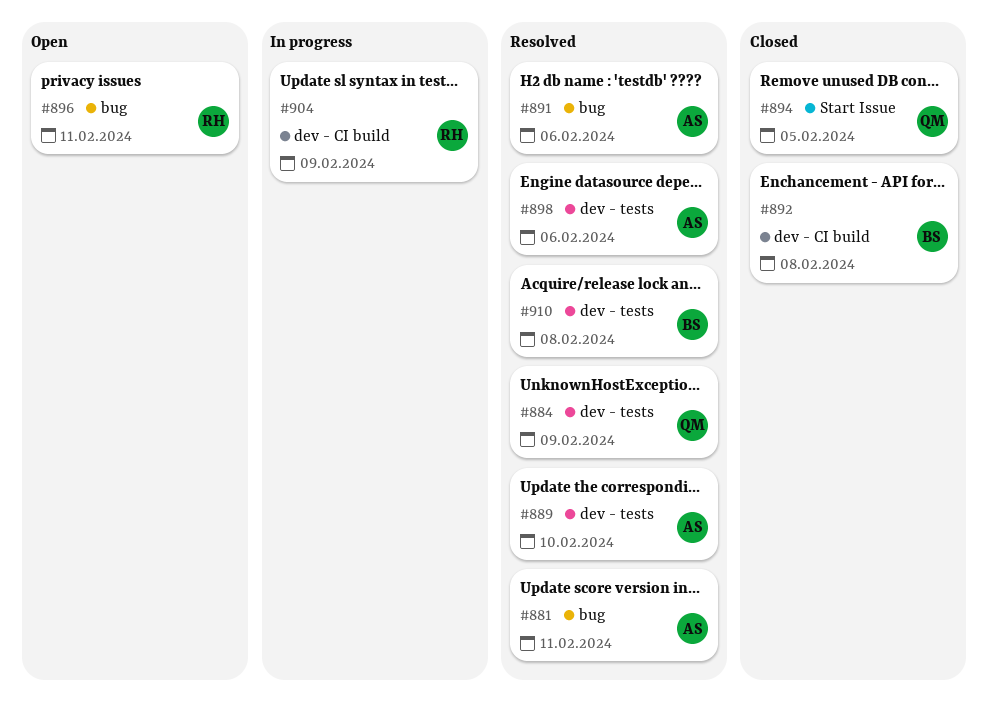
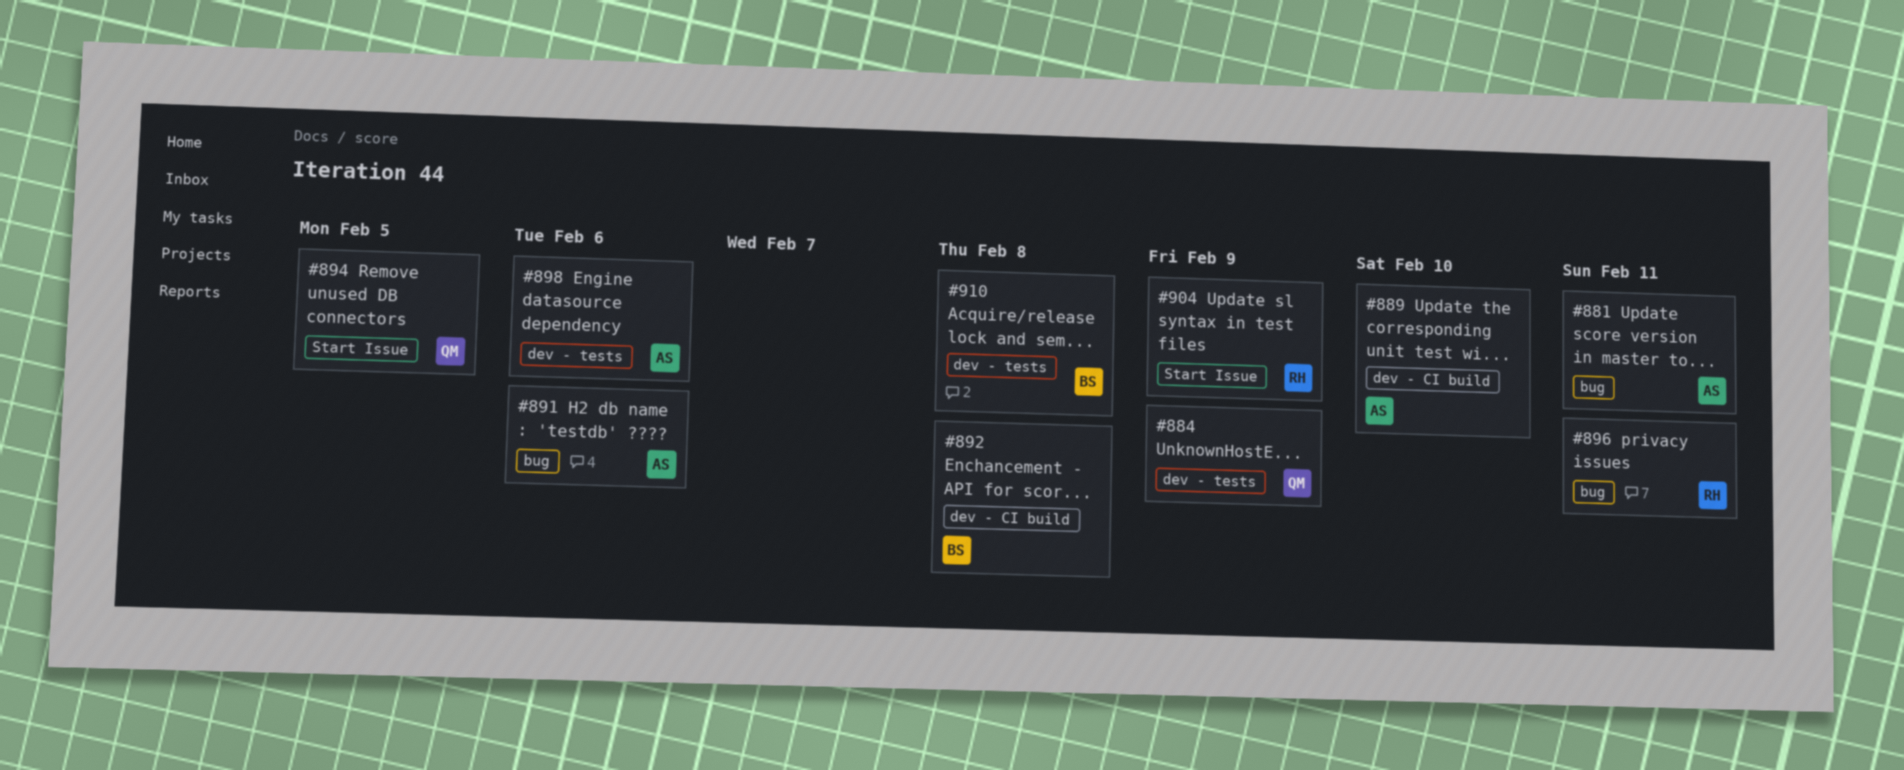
#889, label: dev - tests -> dev - CI build
#904, label: dev - CI build -> Start Issue

